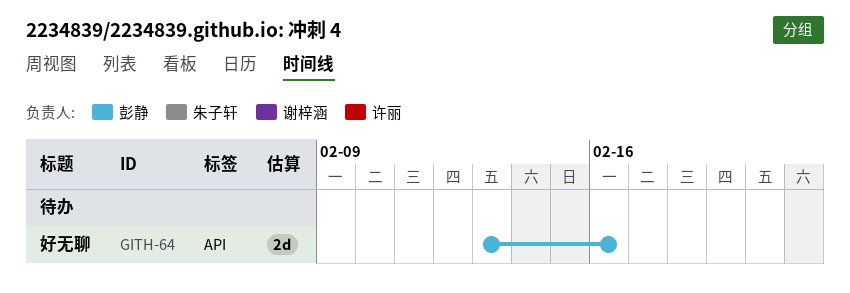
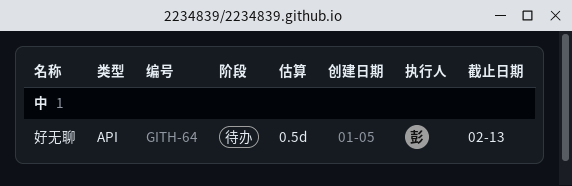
GITH-64, estimate: 2d -> 0.5d
GITH-64, due: Feb 16 -> Feb 13

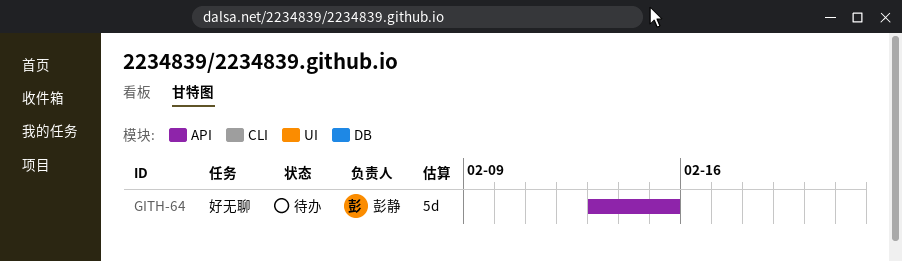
GITH-64, estimate: 0.5d -> 5d
GITH-64, due: Feb 13 -> Feb 15

